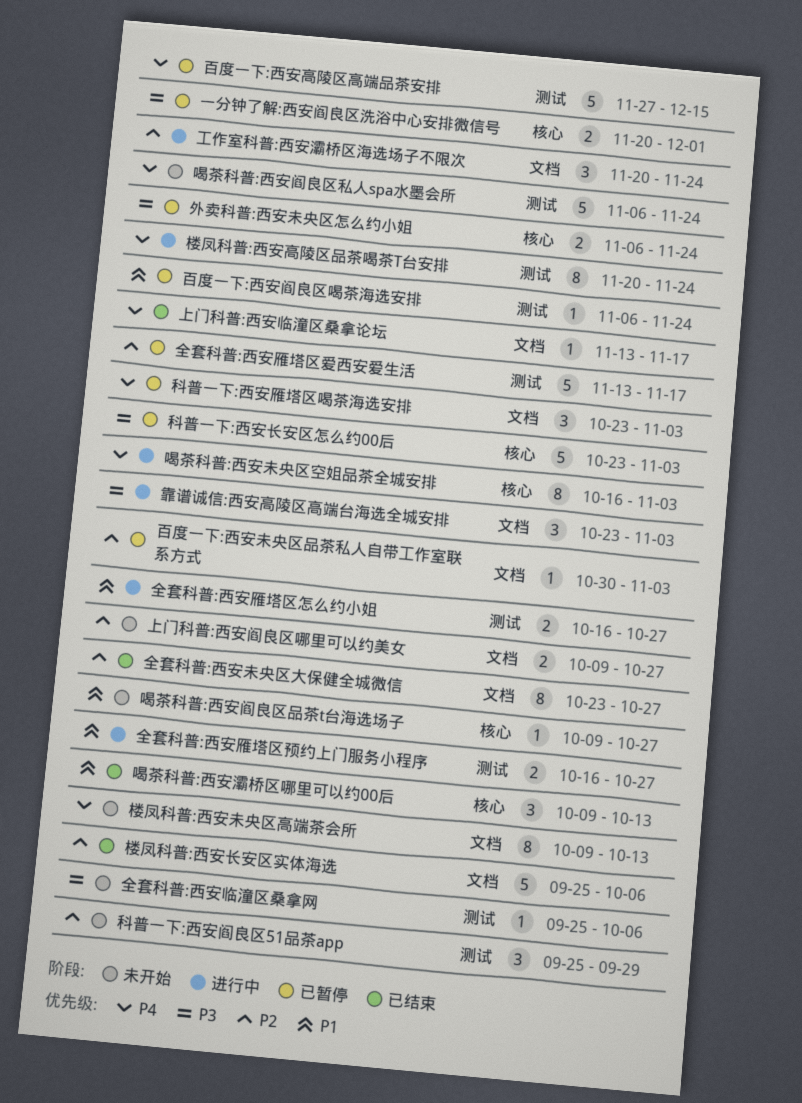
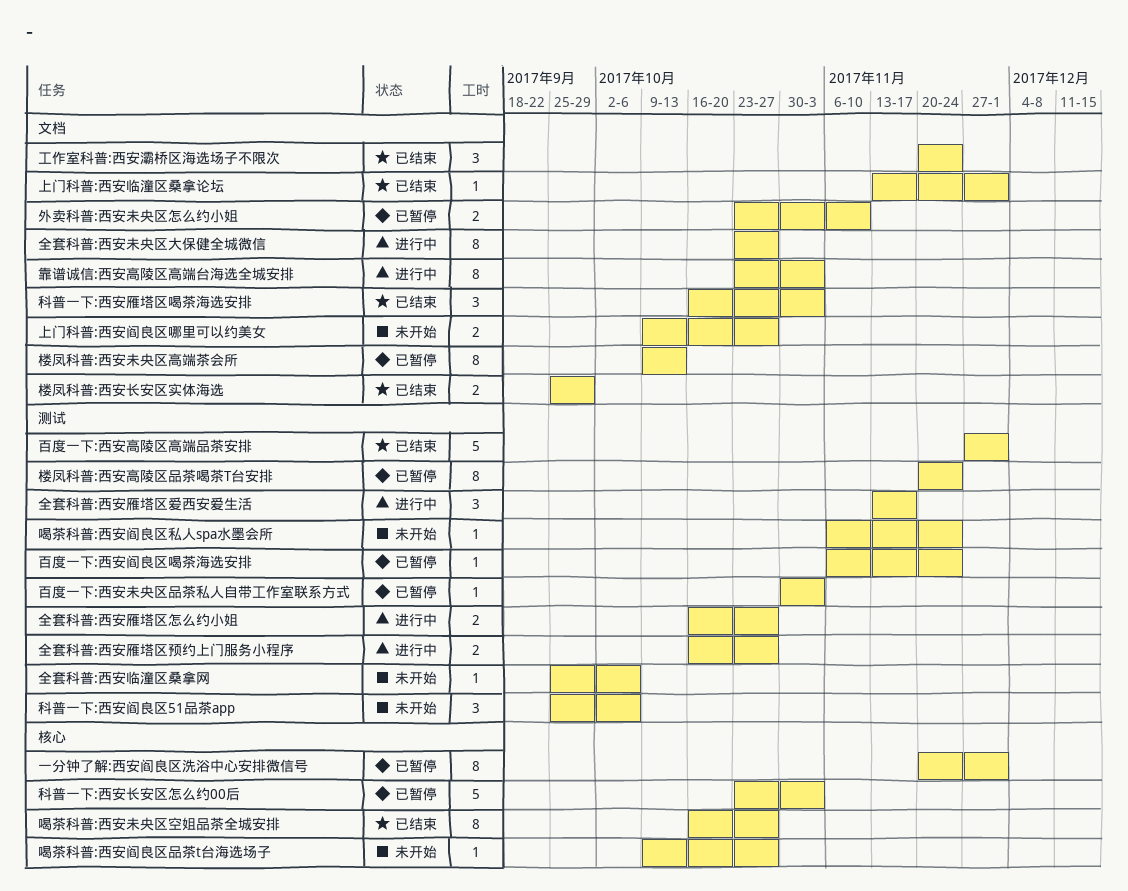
一分钟了解:西安阎良区洗浴中心安排微信号, estimate: 2 -> 8
上门科普:西安临潼区桑拿论坛, due: Nov 17 -> Dec 1
全套科普:西安未央区大保健全城微信, status: 已结束 -> 进行中
全套科普:西安雁塔区爱西安爱生活, status: 已暂停 -> 进行中
全套科普:西安雁塔区爱西安爱生活, estimate: 5 -> 3
喝茶科普:西安未央区空姐品茶全城安排, status: 进行中 -> 已结束
喝茶科普:西安未央区空姐品茶全城安排, due: Nov 3 -> Oct 27
喝茶科普:西安灞桥区哪里可以约00后: present -> none
喝茶科普:西安阎良区私人spa水墨会所, estimate: 5 -> 1
外卖科普:西安未央区怎么约小姐, label: 核心 -> 文档
外卖科普:西安未央区怎么约小姐, start: Nov 6 -> Oct 23
外卖科普:西安未央区怎么约小姐, due: Nov 24 -> Nov 10
工作室科普:西安灞桥区海选场子不限次, status: 进行中 -> 已结束
楼凤科普:西安未央区高端茶会所, status: 未开始 -> 已暂停
楼凤科普:西安长安区实体海选, estimate: 5 -> 2
楼凤科普:西安长安区实体海选, due: Oct 6 -> Sep 29
楼凤科普:西安高陵区品茶喝茶T台安排, status: 进行中 -> 已暂停
百度一下:西安未央区品茶私人自带工作室联系方式, label: 文档 -> 测试
百度一下:西安高陵区高端品茶安排, status: 已暂停 -> 已结束
百度一下:西安高陵区高端品茶安排, due: Dec 15 -> Dec 1
科普一下:西安阎良区51品茶app, due: Sep 29 -> Oct 6
科普一下:西安雁塔区喝茶海选安排, status: 已暂停 -> 已结束
科普一下:西安雁塔区喝茶海选安排, start: Oct 23 -> Oct 16
靠谱诚信:西安高陵区高端台海选全城安排, estimate: 3 -> 8

